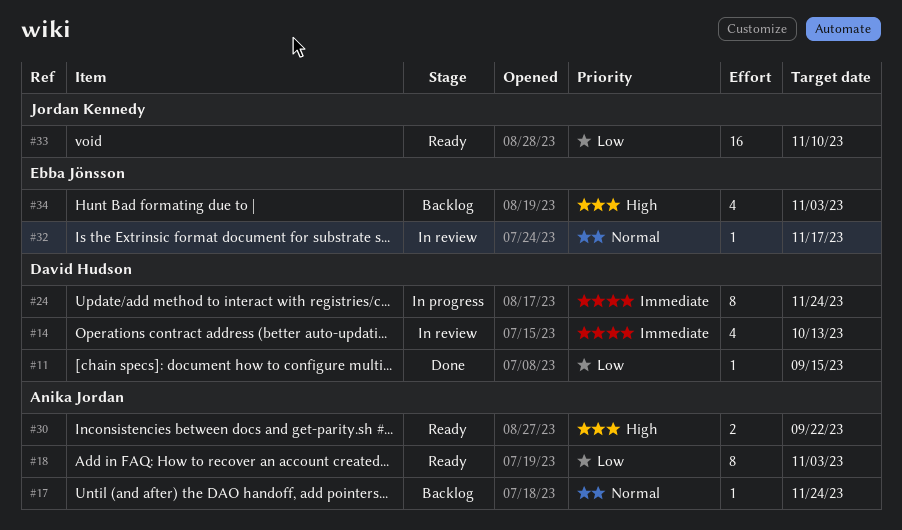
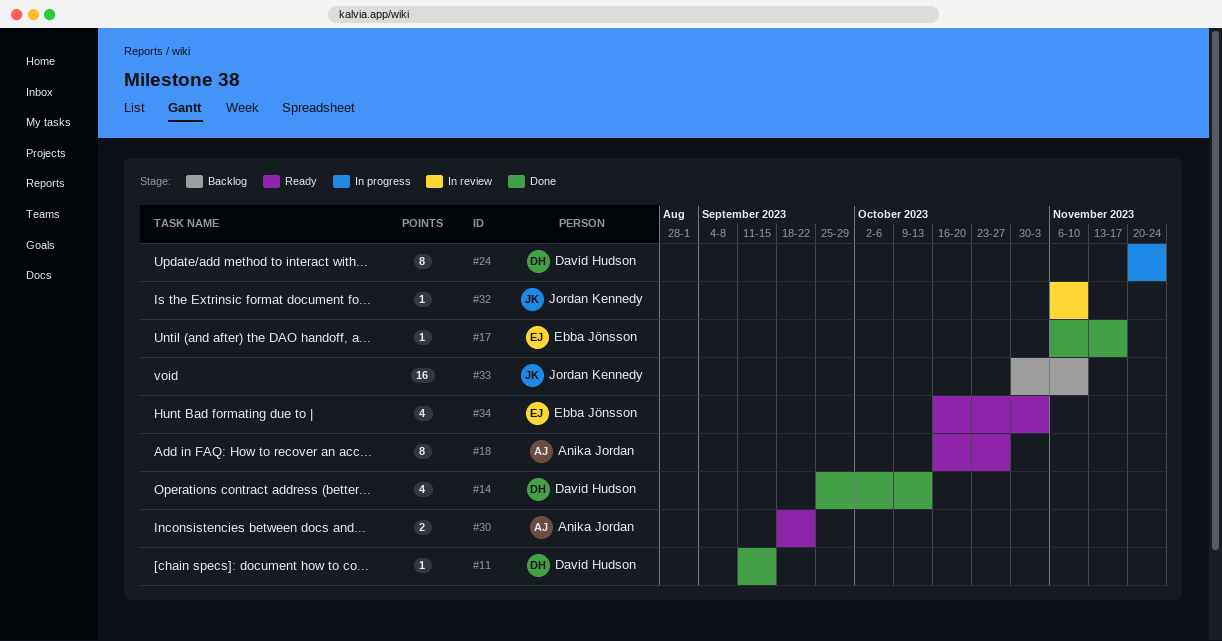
#14, status: In review -> Done
#17, status: Backlog -> Done
#17, owner: Anika Jordan -> Ebba Jönsson
#17, due: Nov 24 -> Nov 17
#18, due: Nov 3 -> Oct 27
#32, owner: Ebba Jönsson -> Jordan Kennedy
#32, due: Nov 17 -> Nov 10
#33, status: Ready -> Backlog
#34, status: Backlog -> Ready

